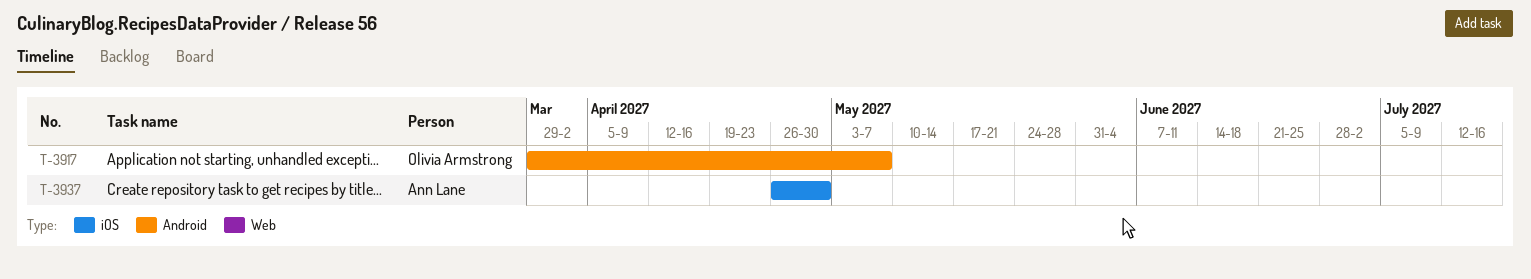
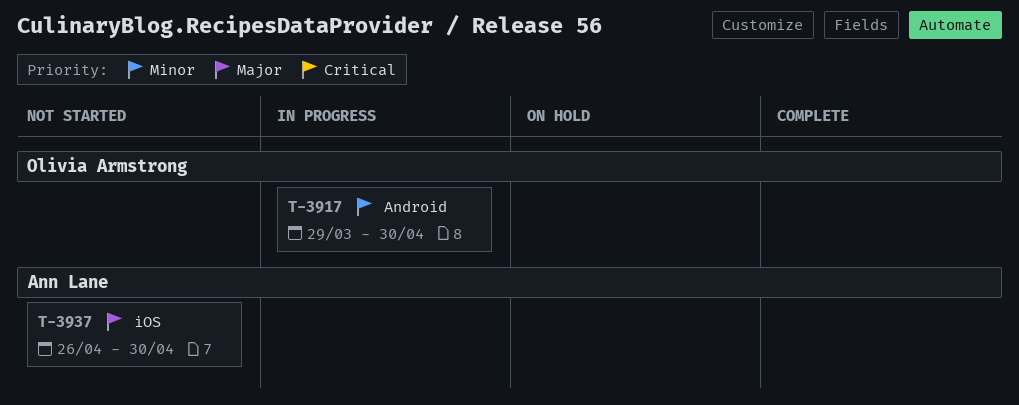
T-3917, due: May 7 -> Apr 30

